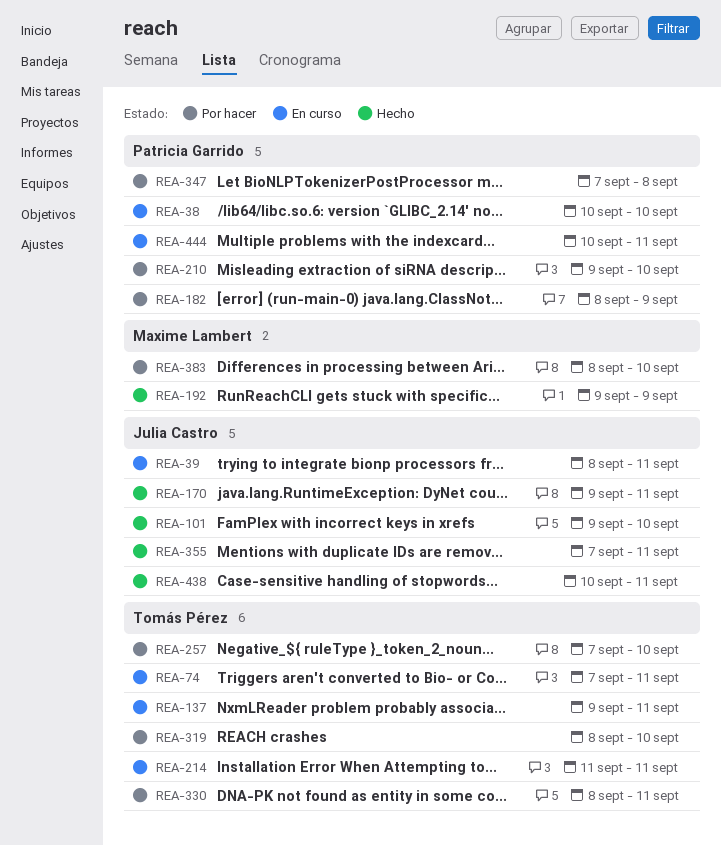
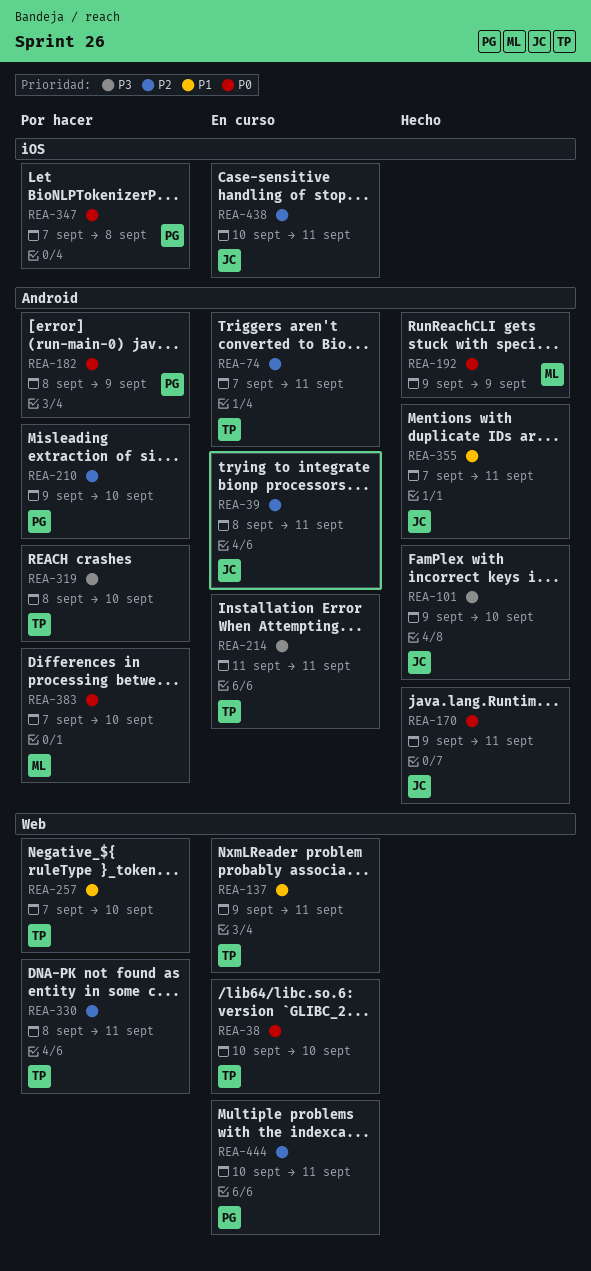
REA-38, owner: Patricia Garrido -> Tomás Pérez
REA-383, start: Sep 8 -> Sep 7
REA-438, status: Hecho -> En curso

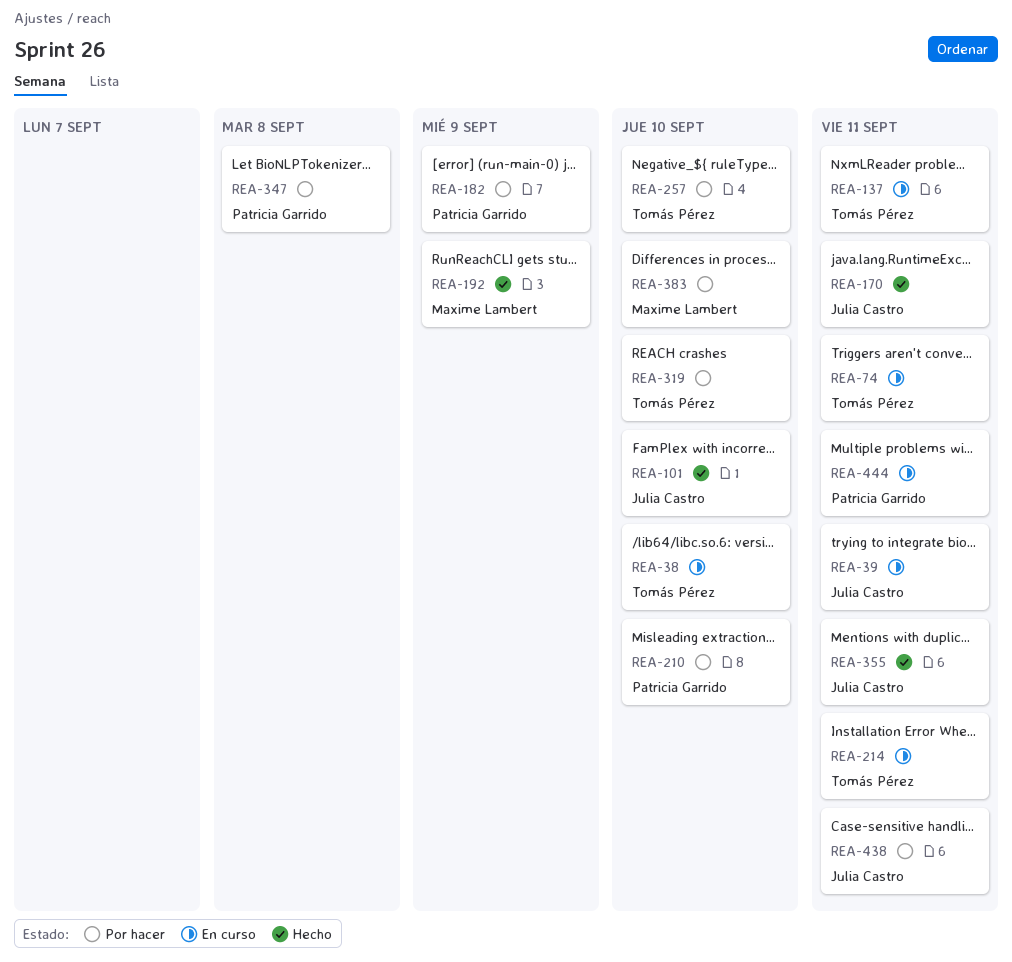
REA-330: present -> none
REA-438, status: En curso -> Por hacer

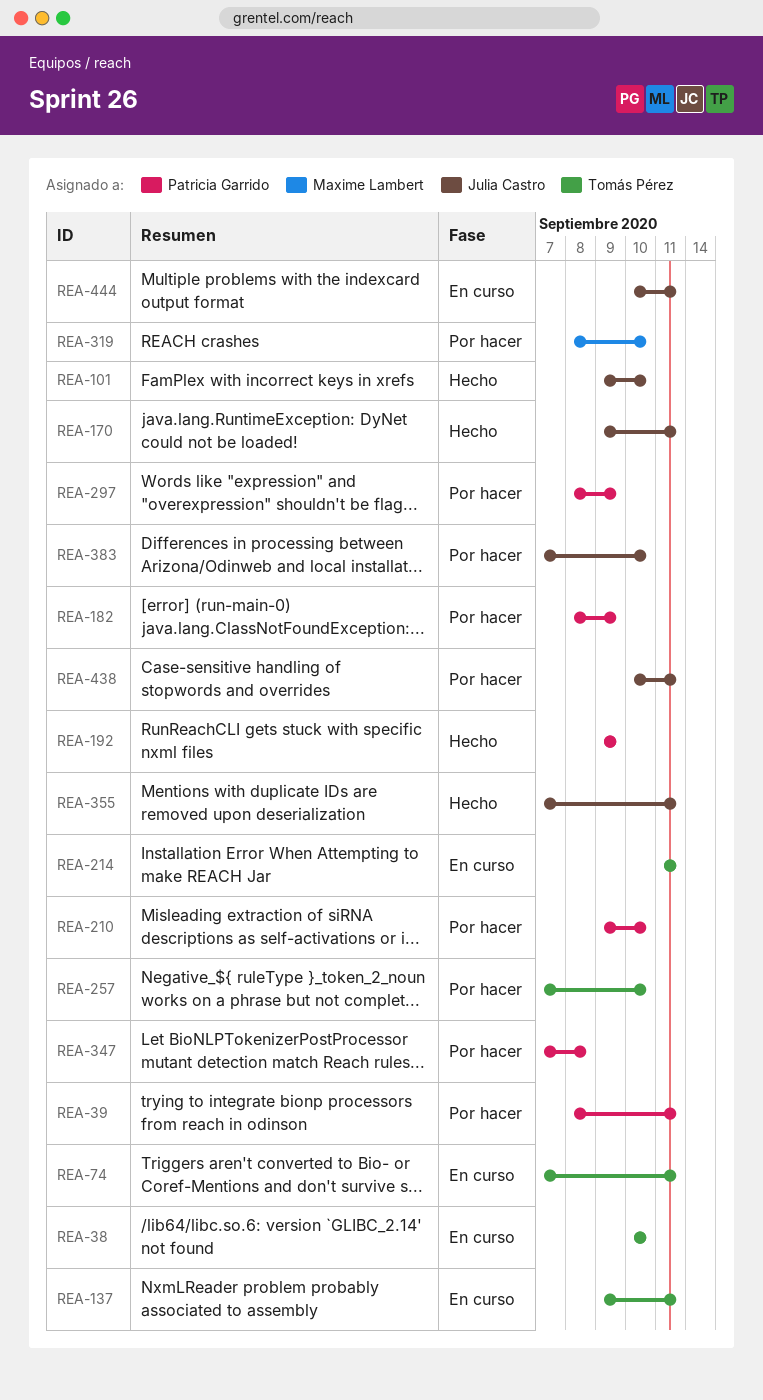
REA-39, status: En curso -> Por hacer
REA-39, owner: Julia Castro -> Patricia Garrido
REA-192, owner: Maxime Lambert -> Patricia Garrido
REA-297: none -> present
REA-319, owner: Tomás Pérez -> Maxime Lambert
REA-383, owner: Maxime Lambert -> Julia Castro
REA-444, owner: Patricia Garrido -> Julia Castro

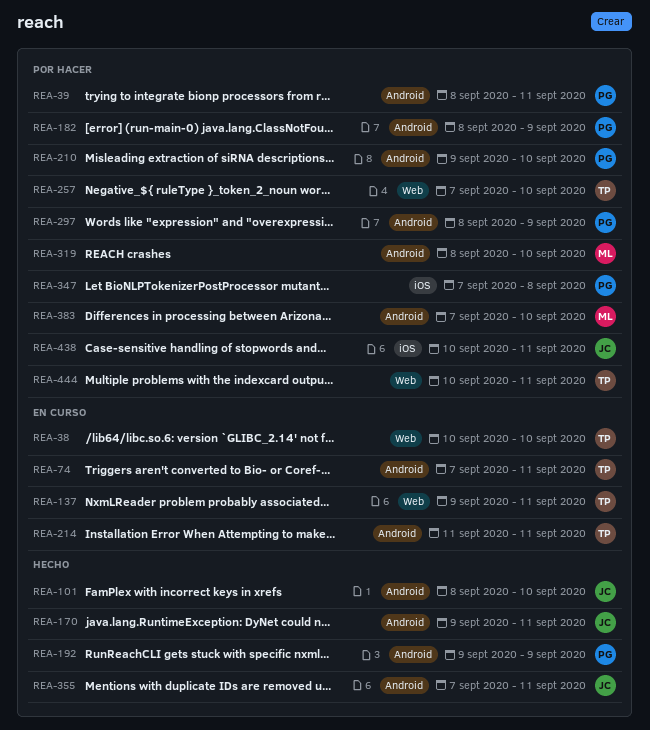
REA-101, start: Sep 9 -> Sep 8
REA-383, owner: Julia Castro -> Maxime Lambert
REA-444, status: En curso -> Por hacer
REA-444, owner: Julia Castro -> Tomás Pérez

